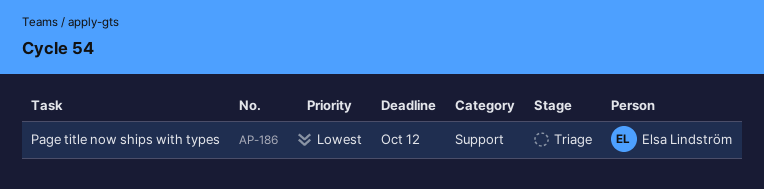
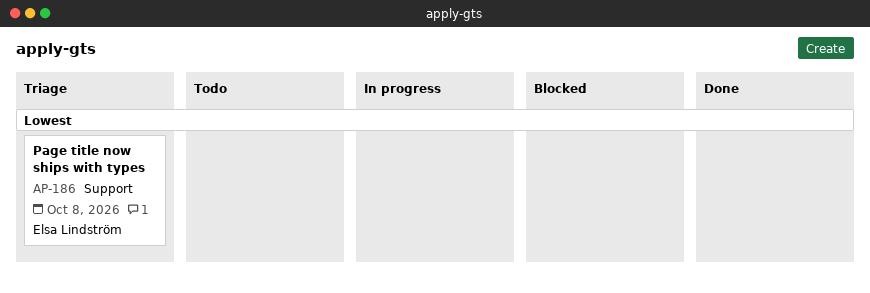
AP-186, due: Oct 12 -> Oct 8

